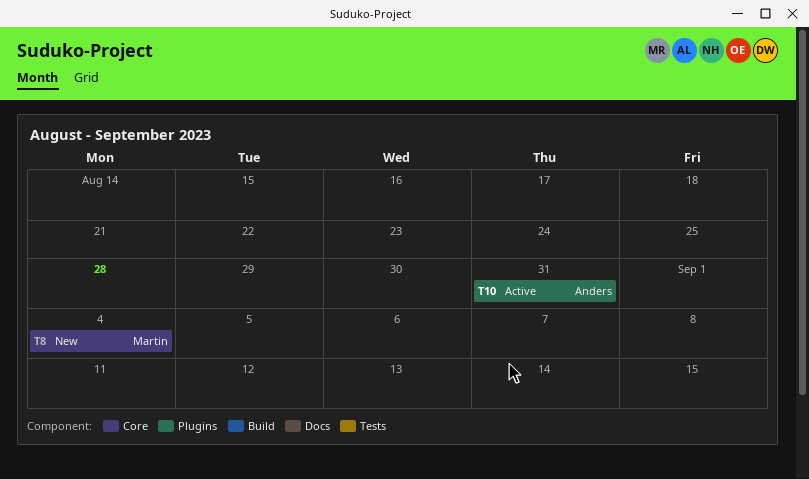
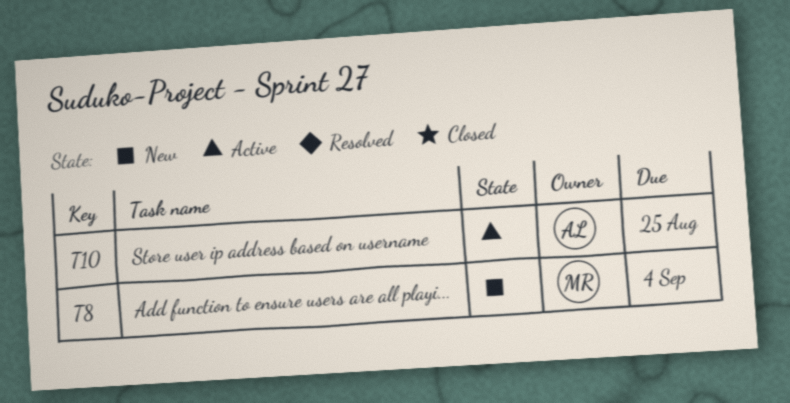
T10, due: Aug 31 -> Aug 25

